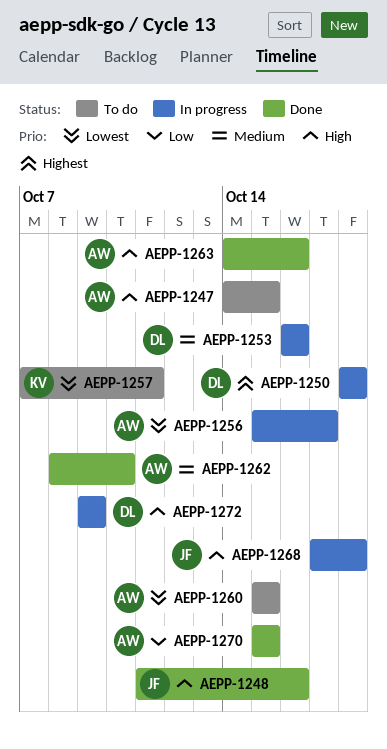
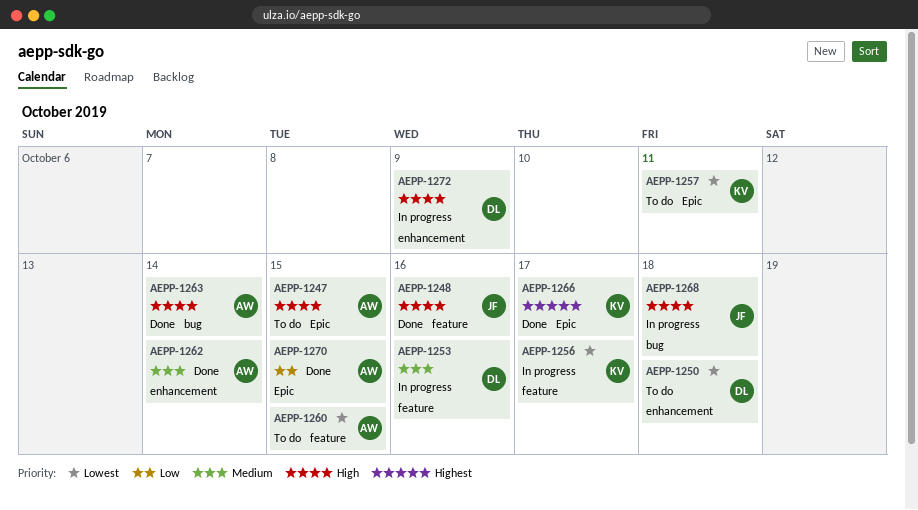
AEPP-1250, status: In progress -> To do
AEPP-1250, priority: Highest -> Lowest
AEPP-1256, owner: AW -> KV
AEPP-1262, due: Oct 10 -> Oct 14
AEPP-1263, due: Oct 16 -> Oct 14
AEPP-1266: none -> present

